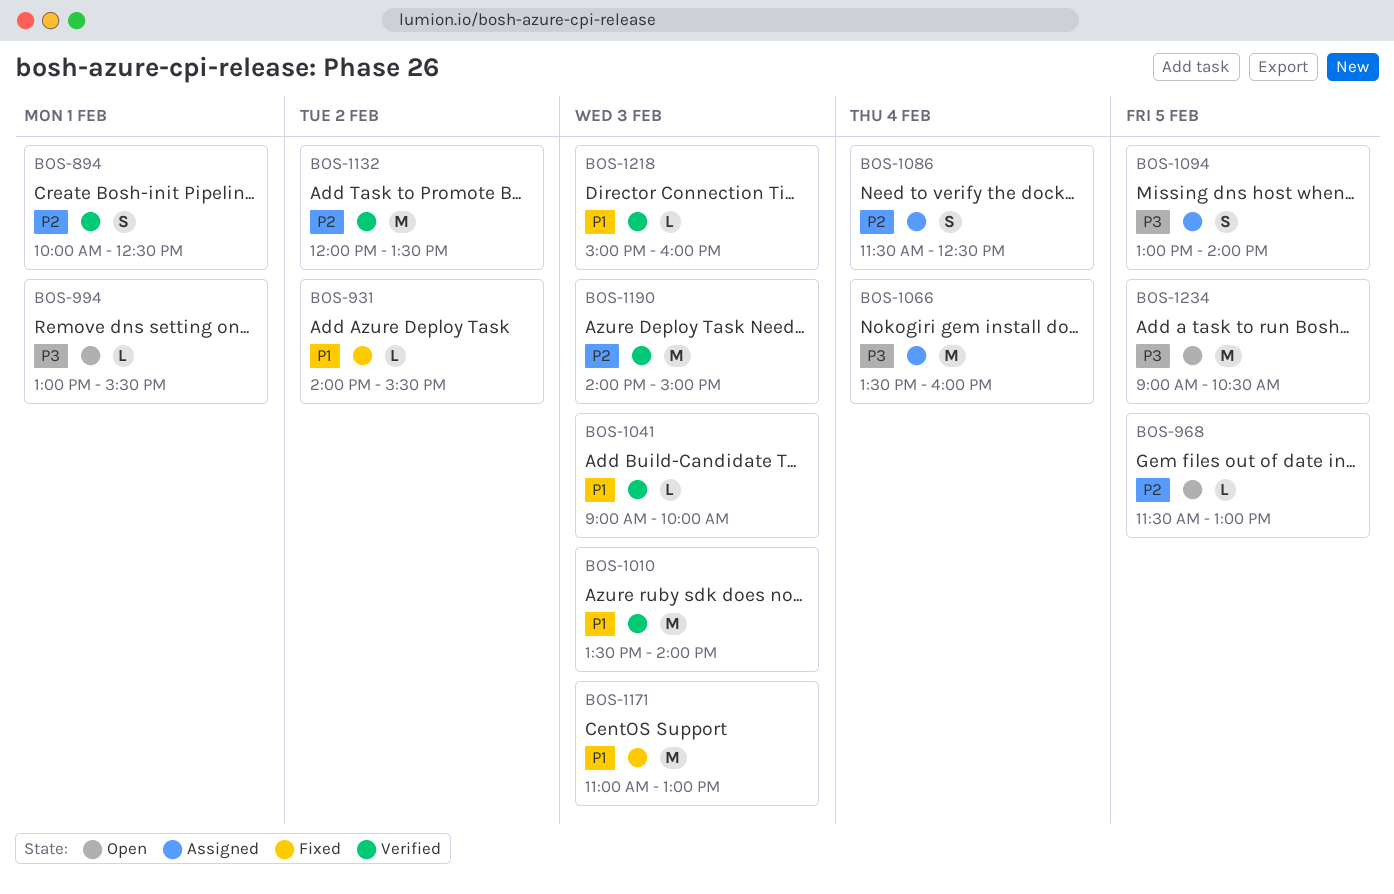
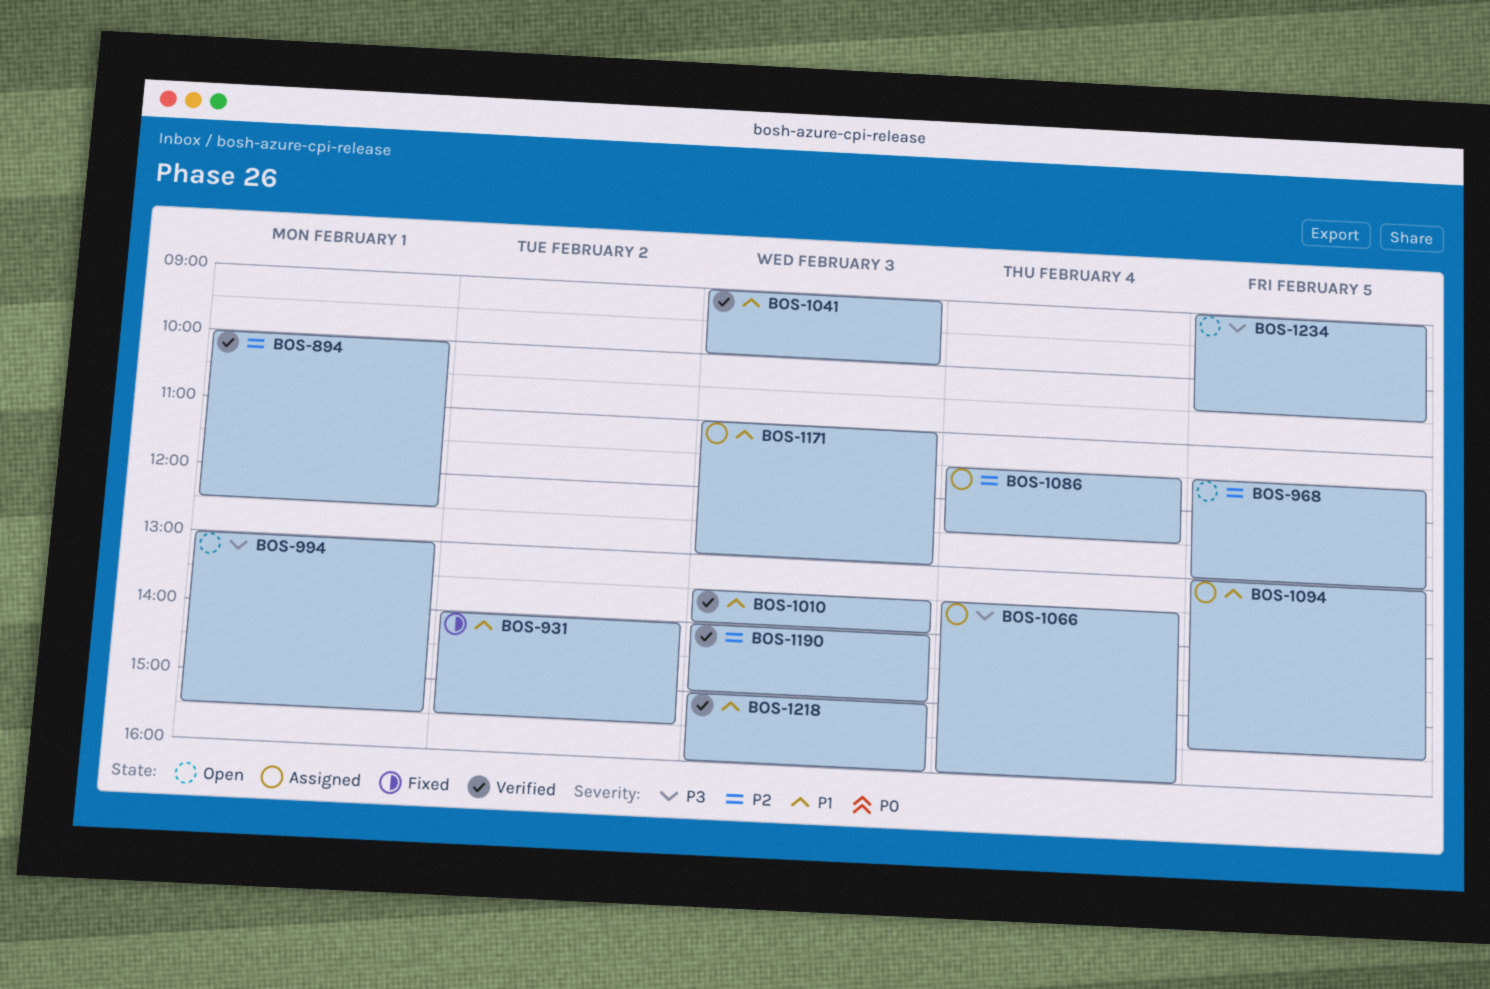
BOS-1094, priority: P3 -> P1
BOS-1094, ends: 14:00 -> 15:30
BOS-1132: present -> none
BOS-1171, status: Fixed -> Assigned

